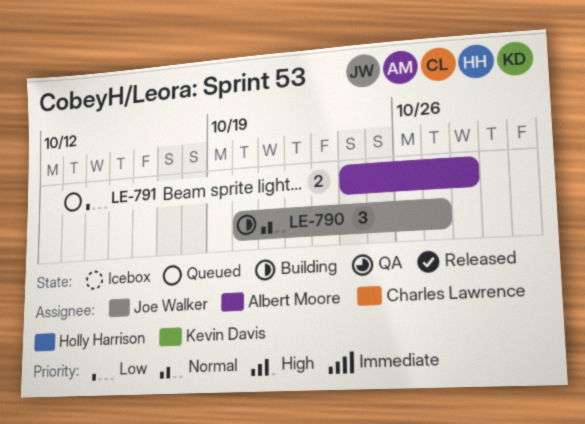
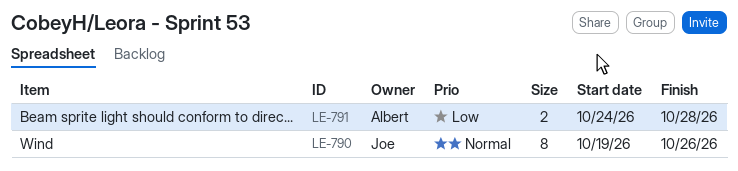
LE-790, estimate: 3 -> 8
LE-790, start: Oct 20 -> Oct 19
LE-790, due: Oct 27 -> Oct 26

